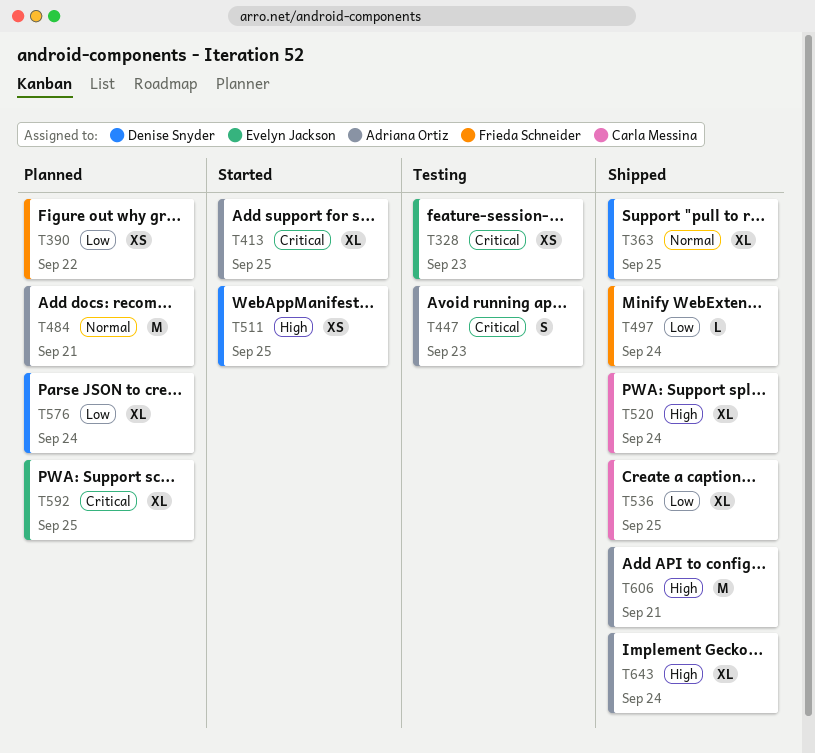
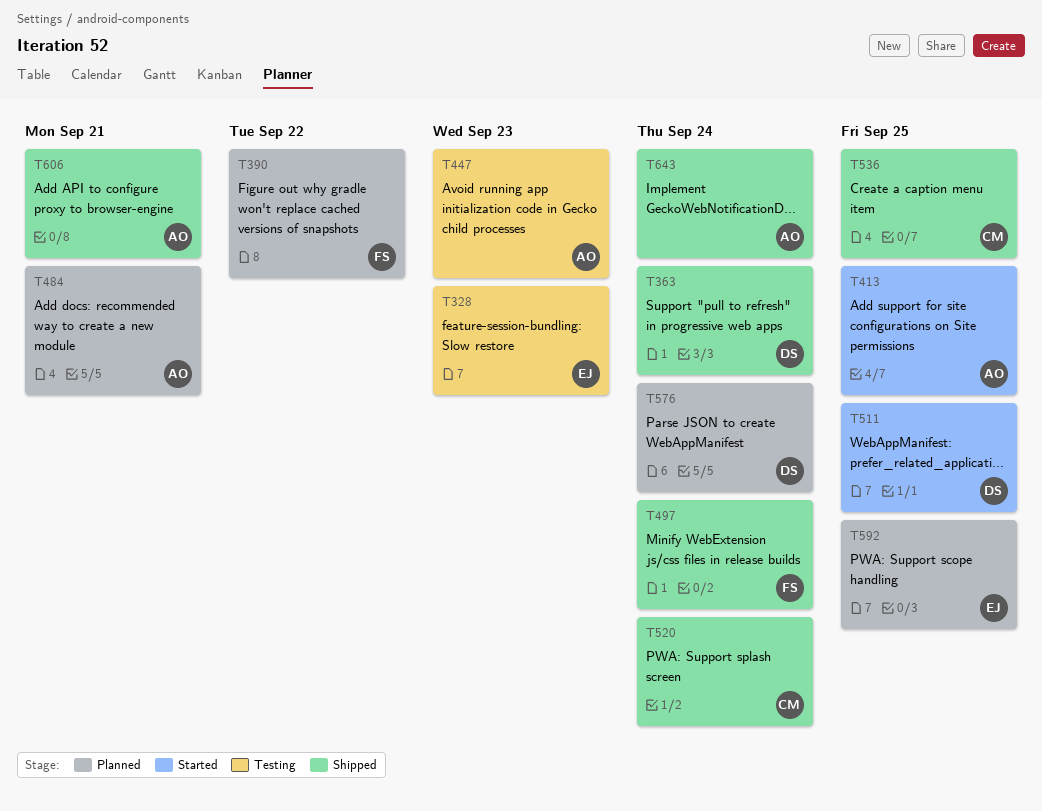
T363, due: Sep 25 -> Sep 24

